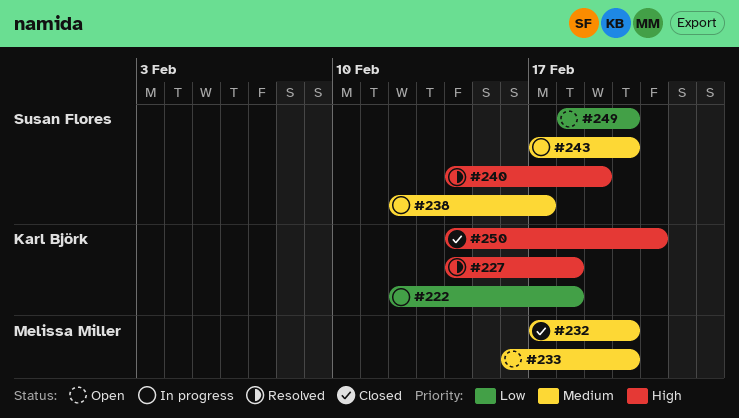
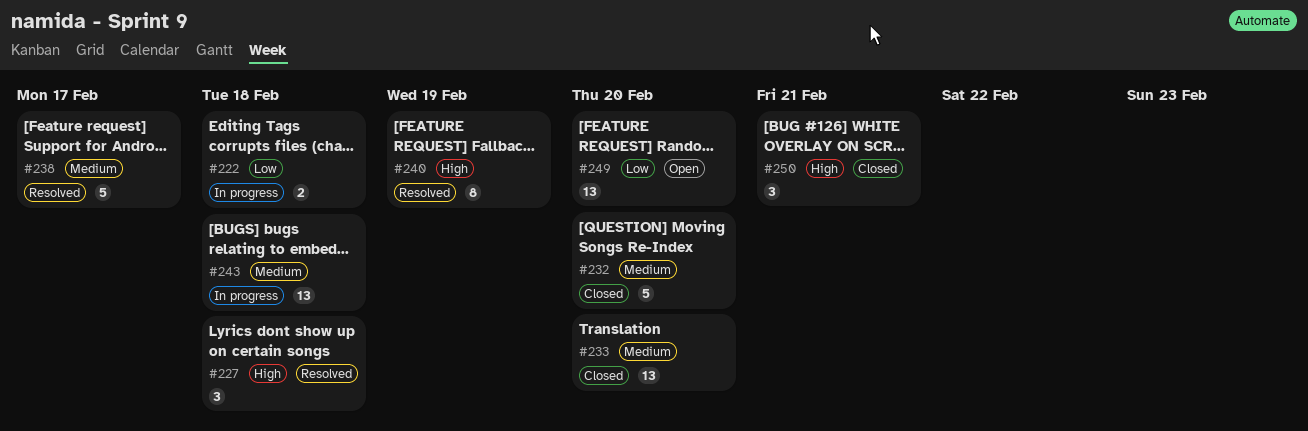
#233, status: Open -> Closed
#238, status: In progress -> Resolved
#243, due: Feb 20 -> Feb 18

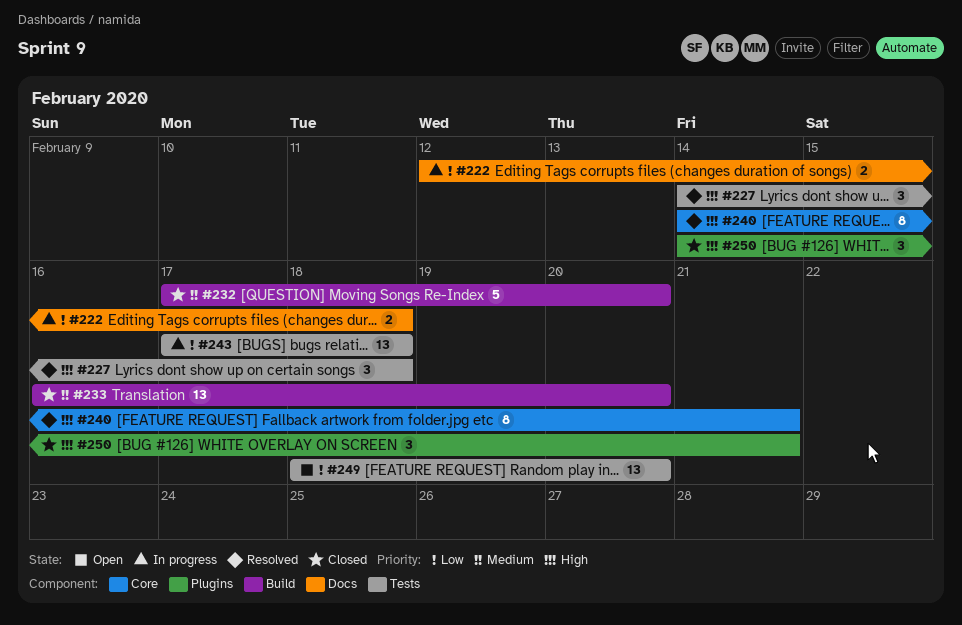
#238: present -> none
#240, due: Feb 19 -> Feb 21
#243, priority: Medium -> Low

